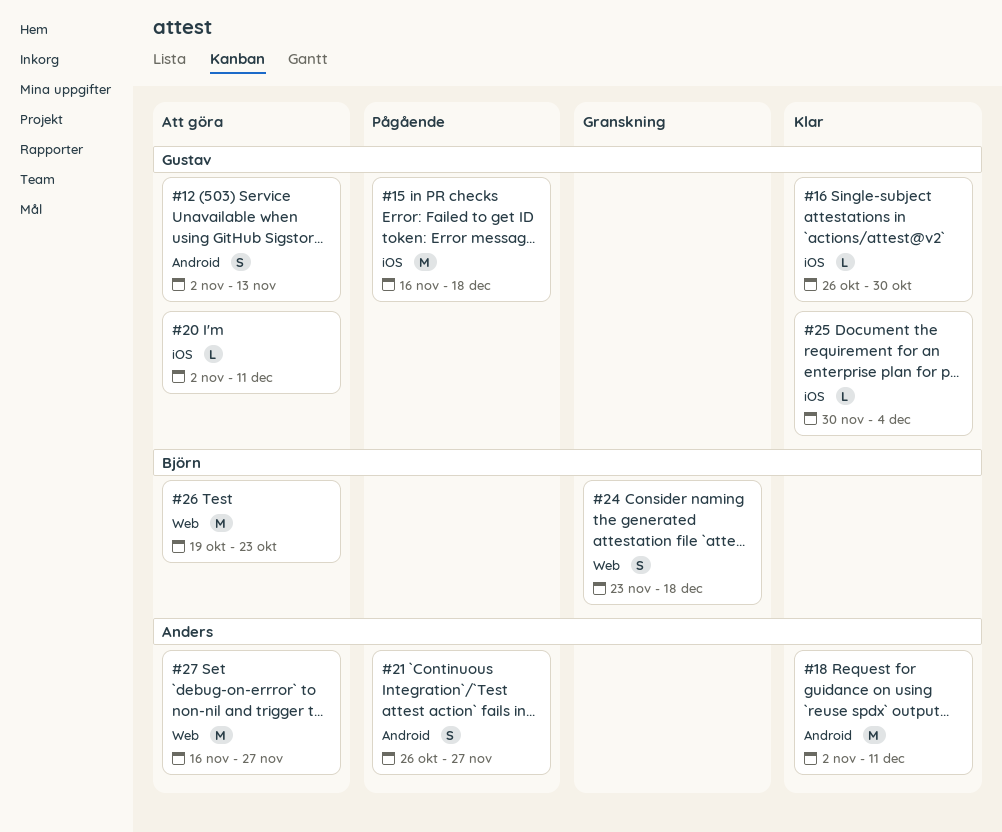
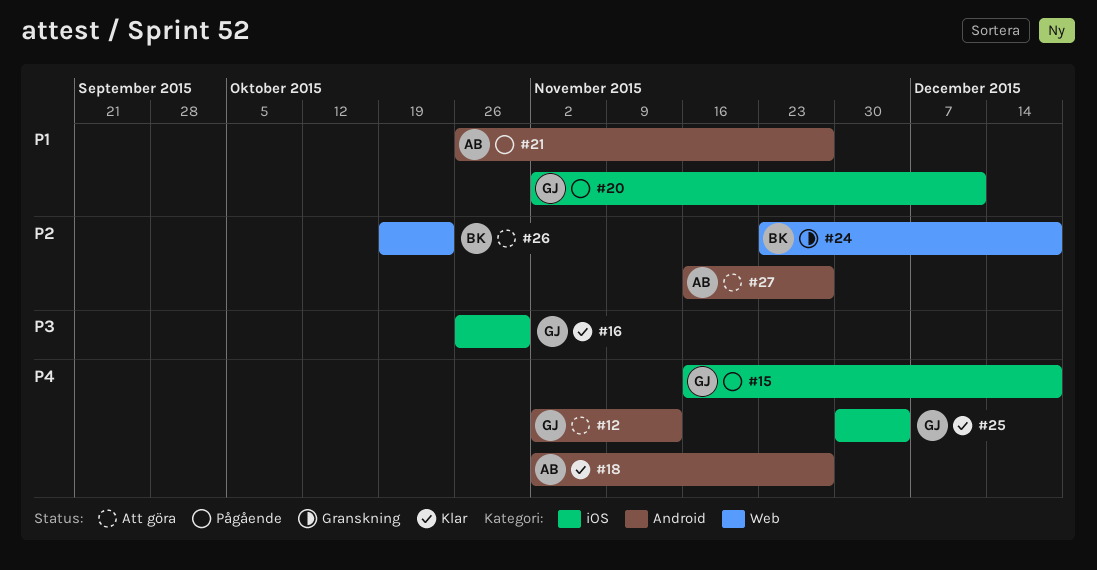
#18, due: Dec 11 -> Nov 27
#20, status: Att göra -> Pågående
#27, label: Web -> Android

